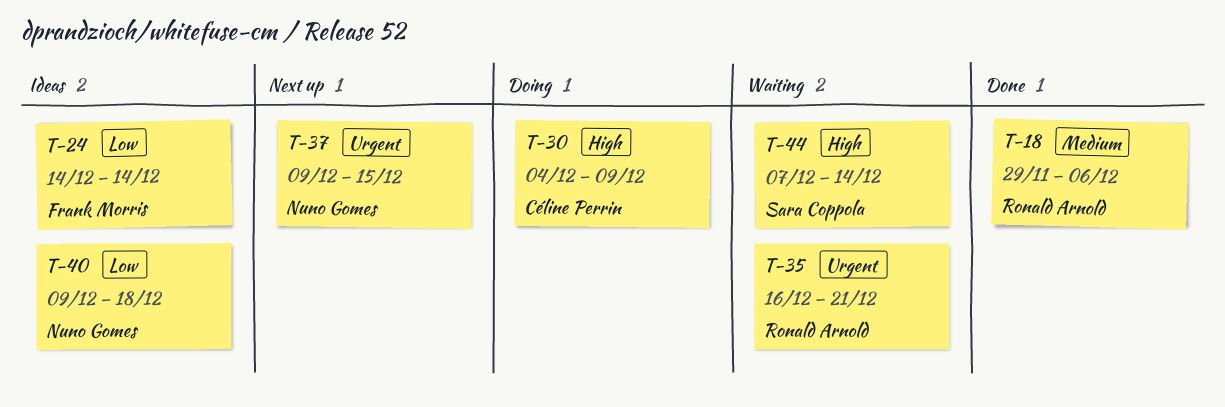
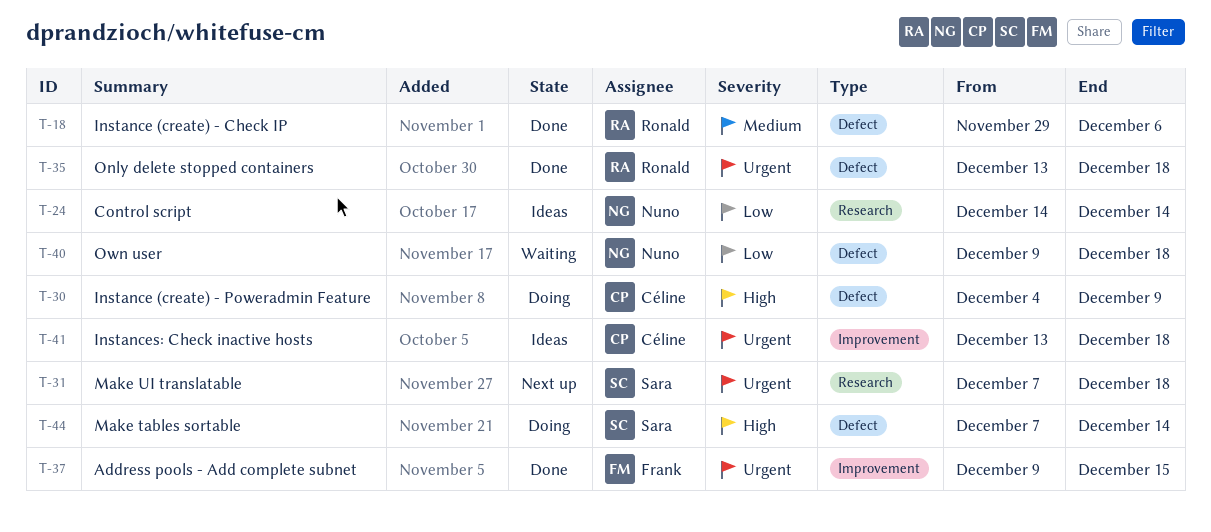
T-24, owner: Frank Morris -> Nuno Gomes
T-31: none -> present
T-35, status: Waiting -> Done
T-35, start: Dec 16 -> Dec 13
T-35, due: Dec 21 -> Dec 18
T-37, status: Next up -> Done
T-37, owner: Nuno Gomes -> Frank Morris
T-40, status: Ideas -> Waiting
T-41: none -> present
T-44, status: Waiting -> Doing

